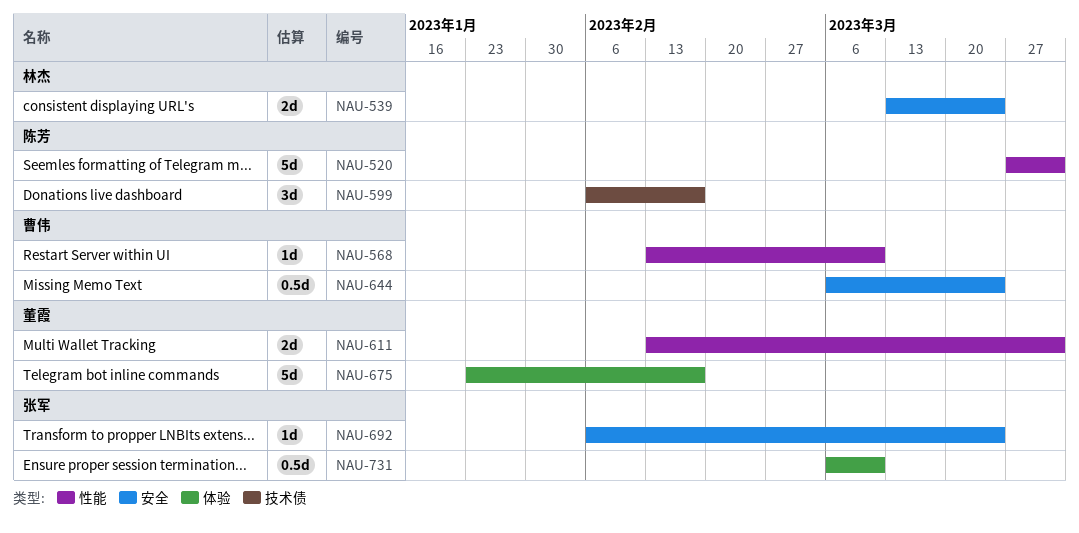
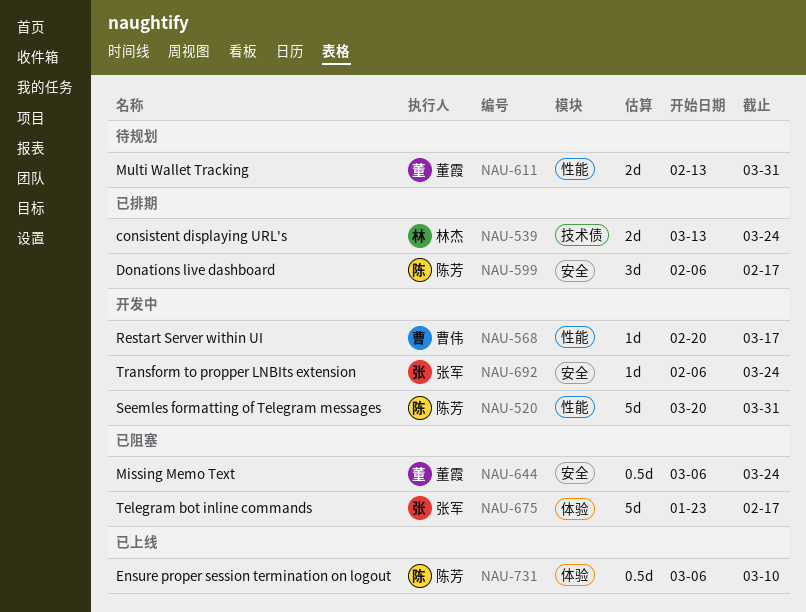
NAU-520, start: Mar 27 -> Mar 20
NAU-539, label: 安全 -> 技术债
NAU-568, start: Feb 13 -> Feb 20
NAU-568, due: Mar 10 -> Mar 17
NAU-599, label: 技术债 -> 安全
NAU-644, owner: 曹伟 -> 董霞
NAU-675, owner: 董霞 -> 张军
NAU-731, owner: 张军 -> 陈芳

